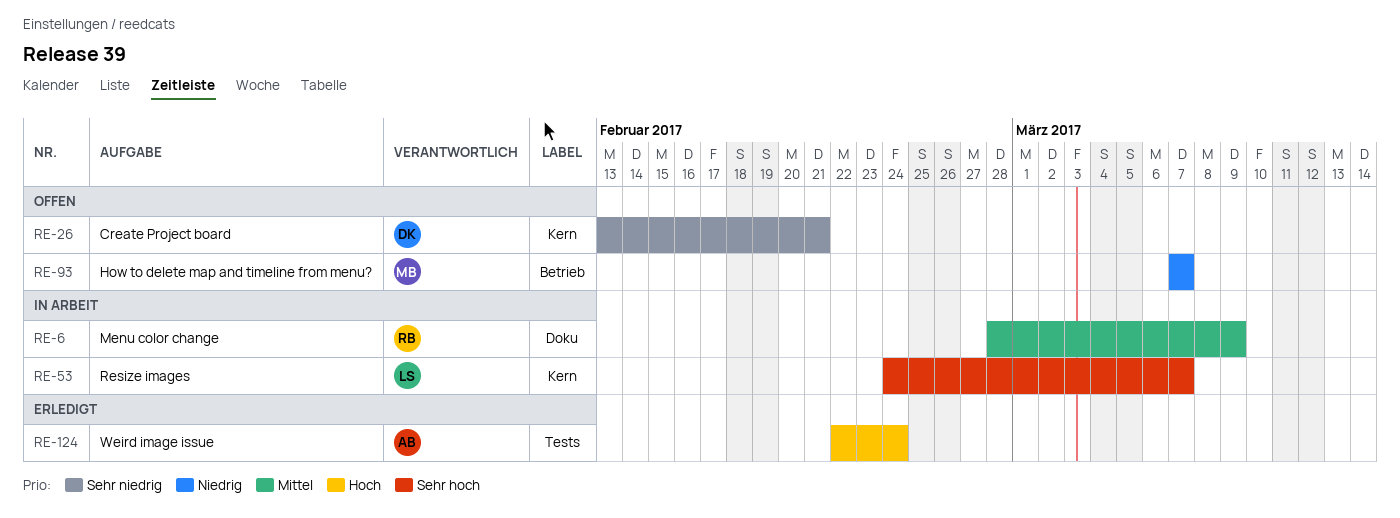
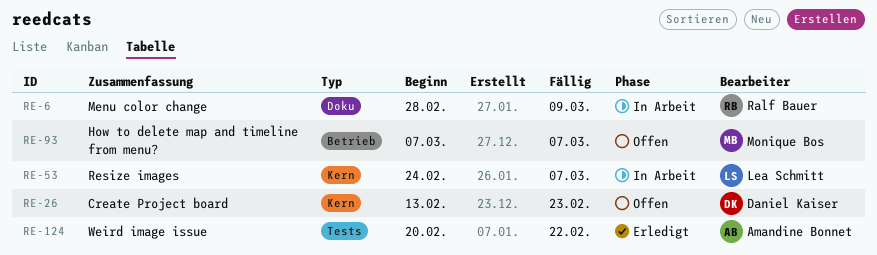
RE-26, due: Feb 21 -> Feb 23
RE-124, start: Feb 22 -> Feb 20
RE-124, due: Feb 24 -> Feb 22

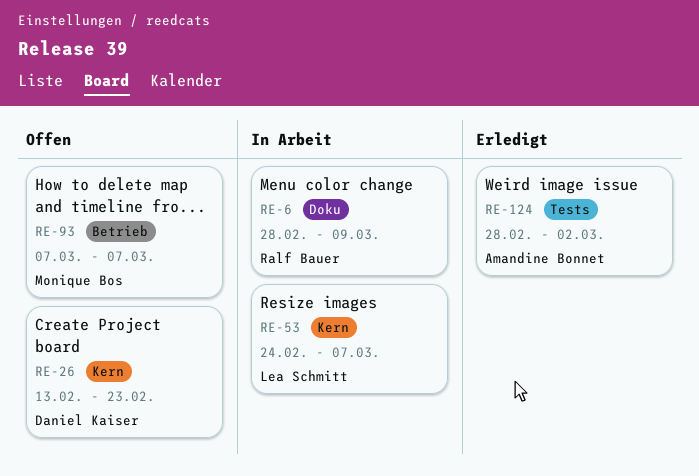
RE-124, start: Feb 20 -> Feb 28
RE-124, due: Feb 22 -> Mar 2

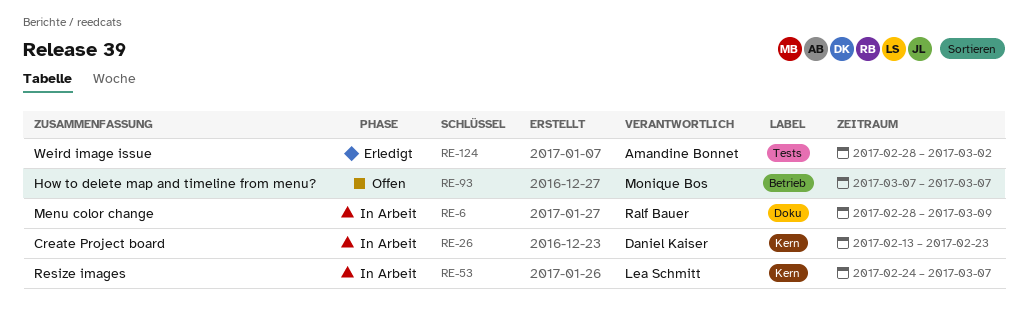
RE-26, status: Offen -> In Arbeit

